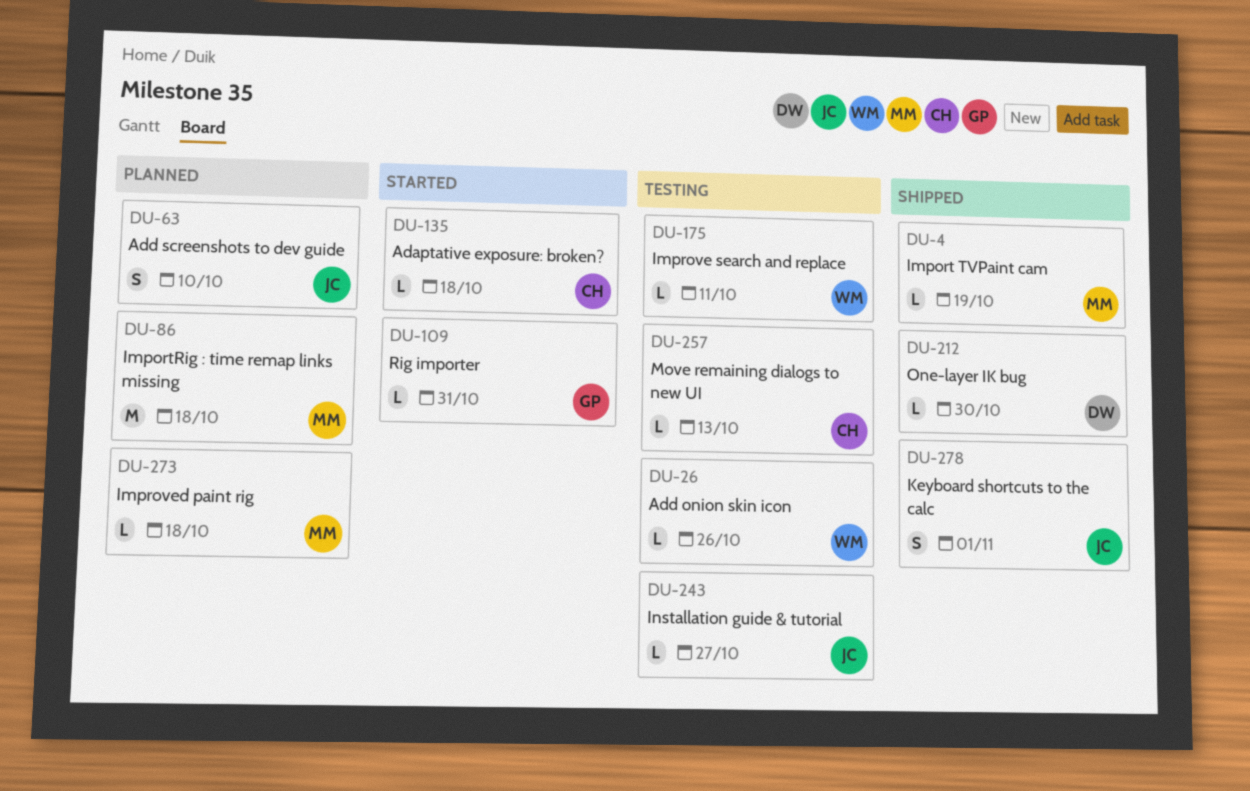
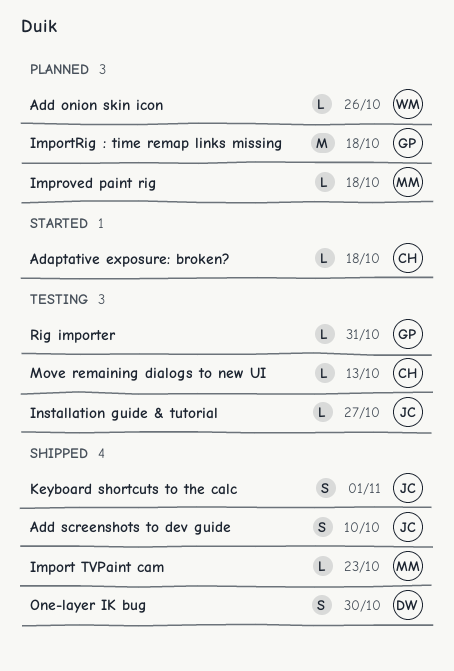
Add onion skin icon, status: Testing -> Planned
Add screenshots to dev guide, status: Planned -> Shipped
Import TVPaint cam, due: Oct 19 -> Oct 23
ImportRig : time remap links missing, owner: MM -> GP
Improve search and replace: present -> none
One-layer IK bug, estimate: L -> S
Rig importer, status: Started -> Testing

